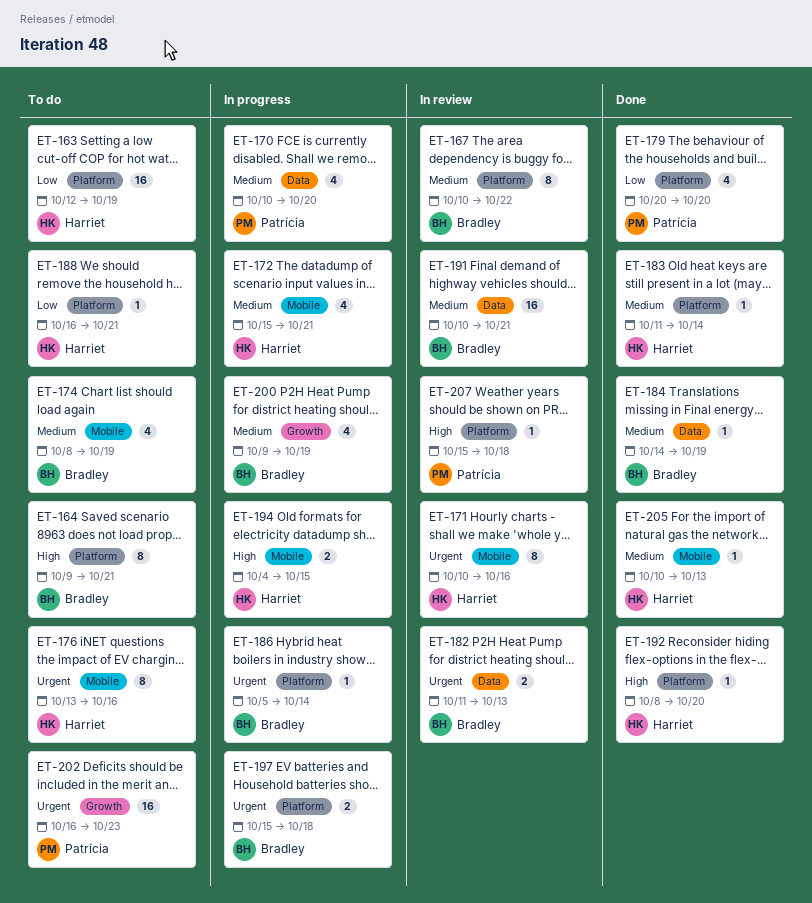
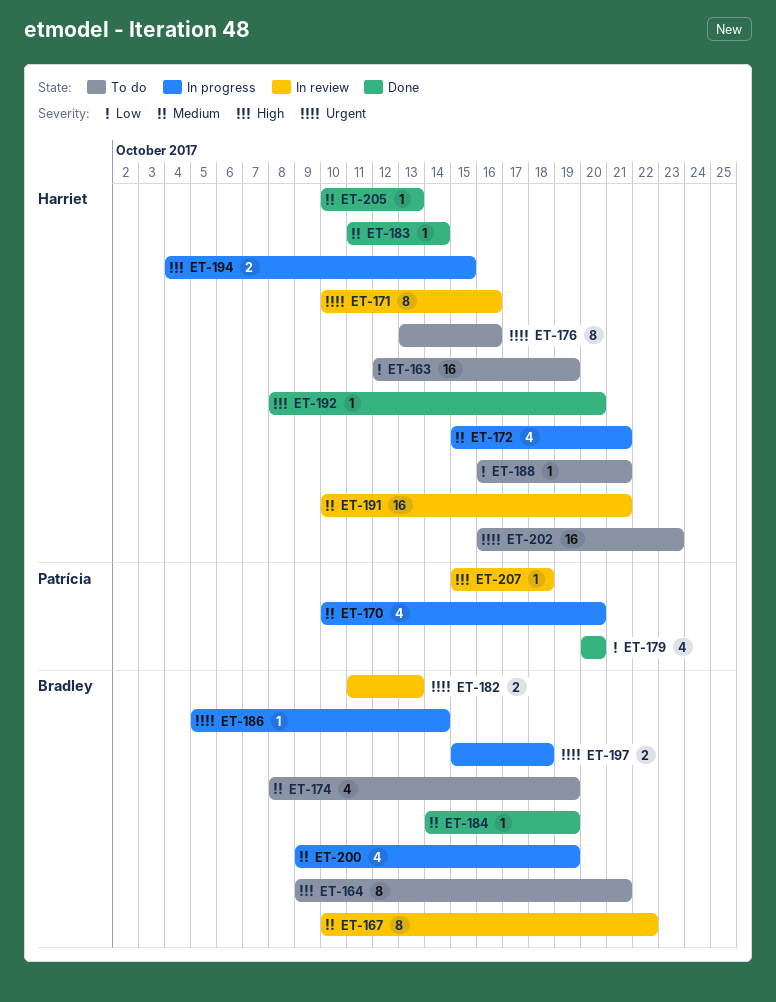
ET-191, owner: Bradley -> Harriet
ET-202, owner: Patrícia -> Harriet

